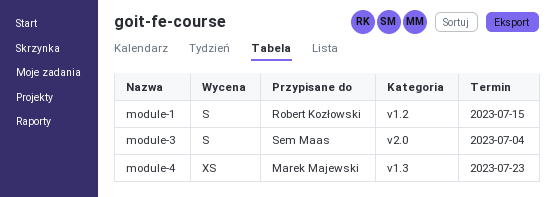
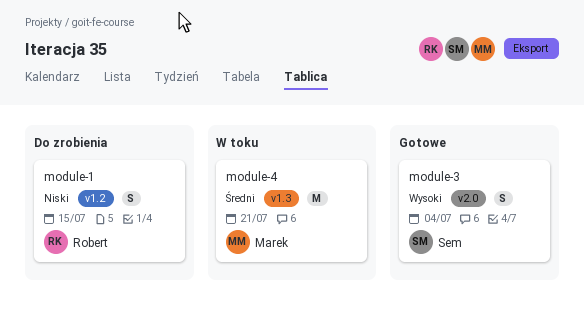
module-4, estimate: XS -> M
module-4, due: Jul 23 -> Jul 21

